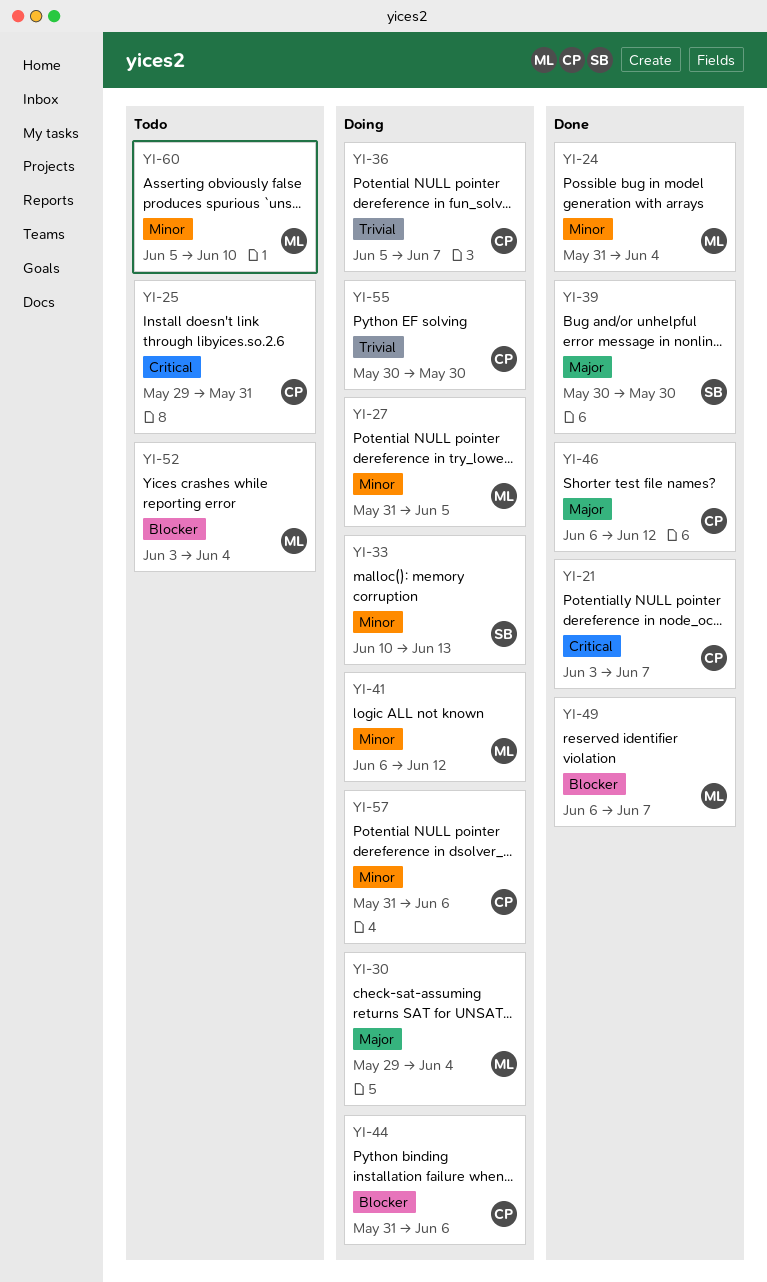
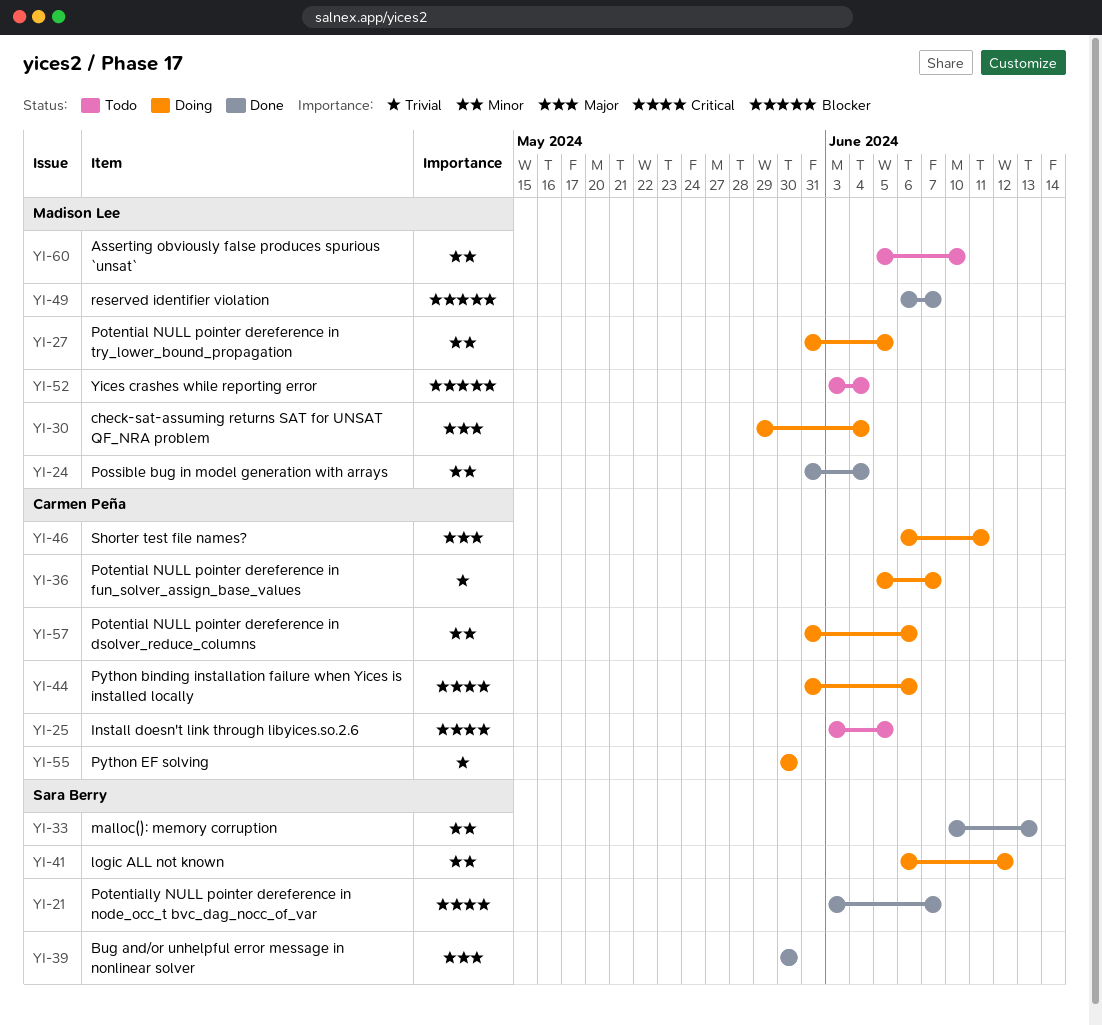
YI-21, owner: Carmen Peña -> Sara Berry
YI-25, start: May 29 -> Jun 3
YI-25, due: May 31 -> Jun 5
YI-33, status: Doing -> Done
YI-41, owner: Madison Lee -> Sara Berry
YI-44, priority: Blocker -> Critical
YI-46, status: Done -> Doing
YI-46, due: Jun 12 -> Jun 11

